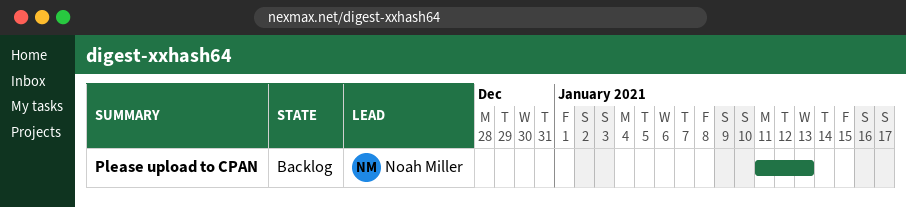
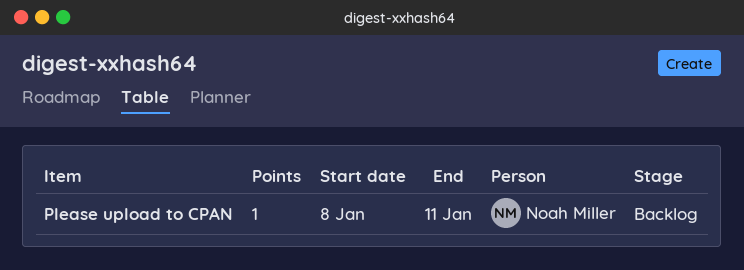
Please upload to CPAN, start: Jan 11 -> Jan 8
Please upload to CPAN, due: Jan 13 -> Jan 11

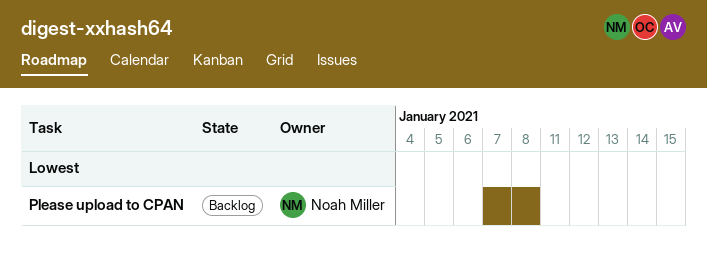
Please upload to CPAN, start: Jan 8 -> Jan 7
Please upload to CPAN, due: Jan 11 -> Jan 8

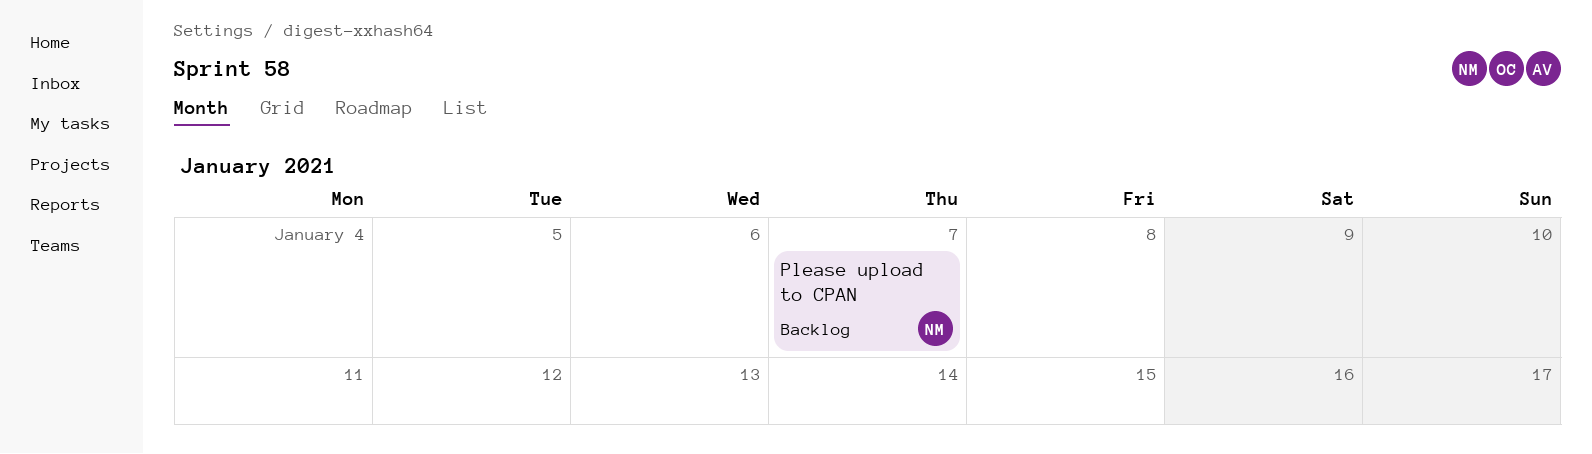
Please upload to CPAN, due: Jan 8 -> Jan 7

